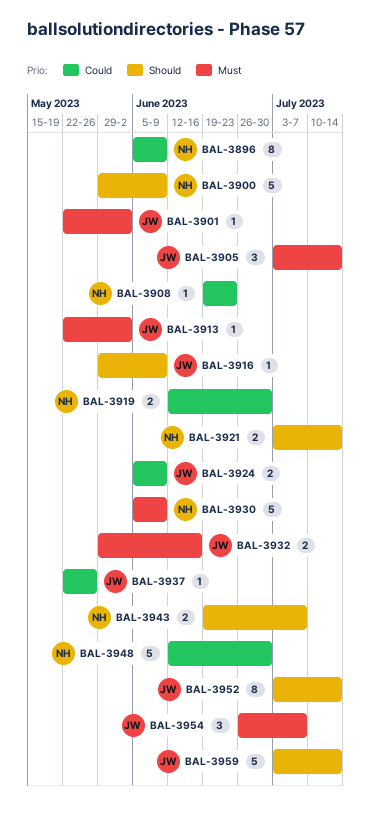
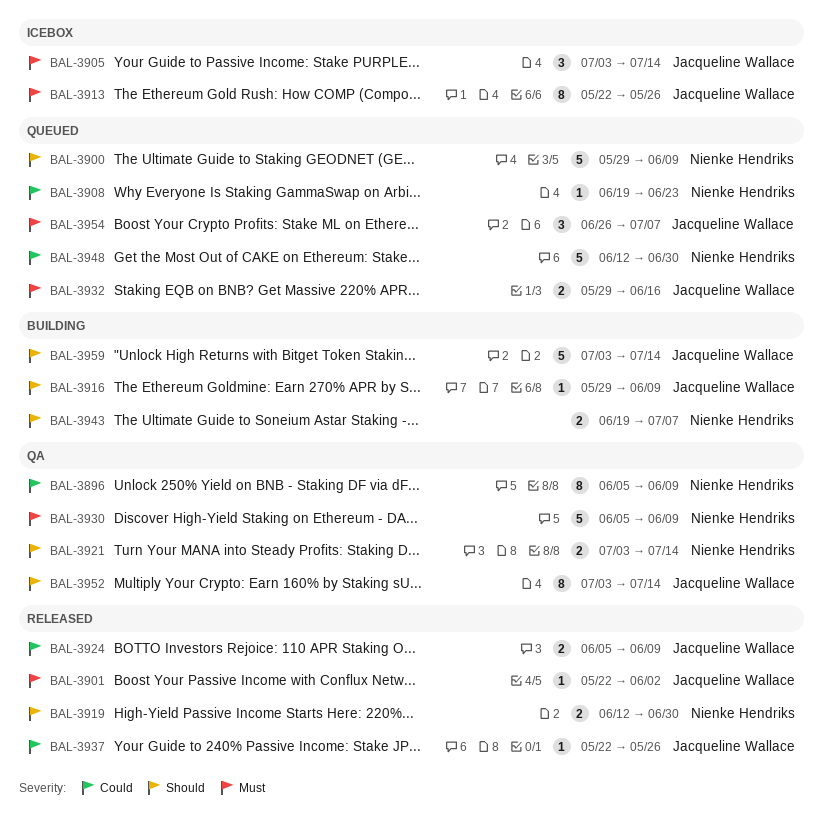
BAL-3913, estimate: 1 -> 8
BAL-3913, due: Jun 2 -> May 26
BAL-3919, priority: Could -> Should

